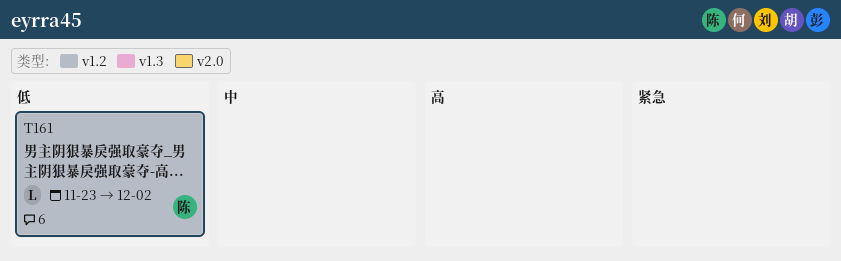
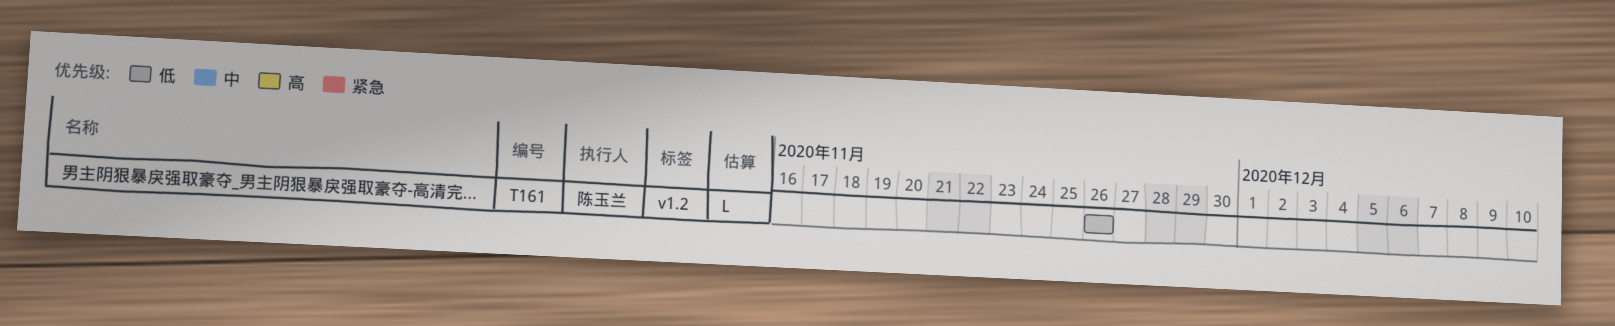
T161, start: Nov 23 -> Nov 26
T161, due: Dec 2 -> Nov 26

